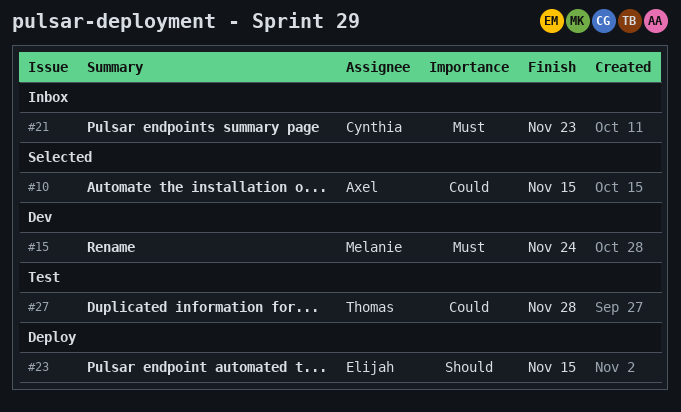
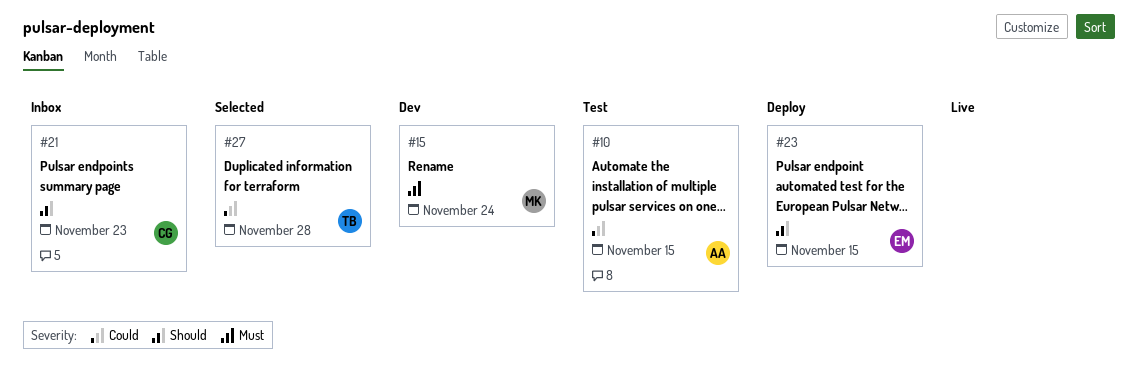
#10, status: Selected -> Test
#21, priority: Must -> Should
#27, status: Test -> Selected

